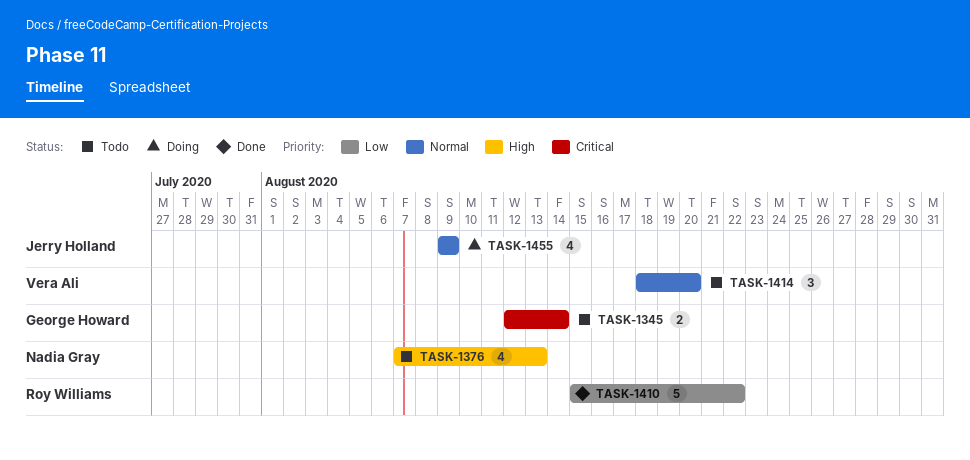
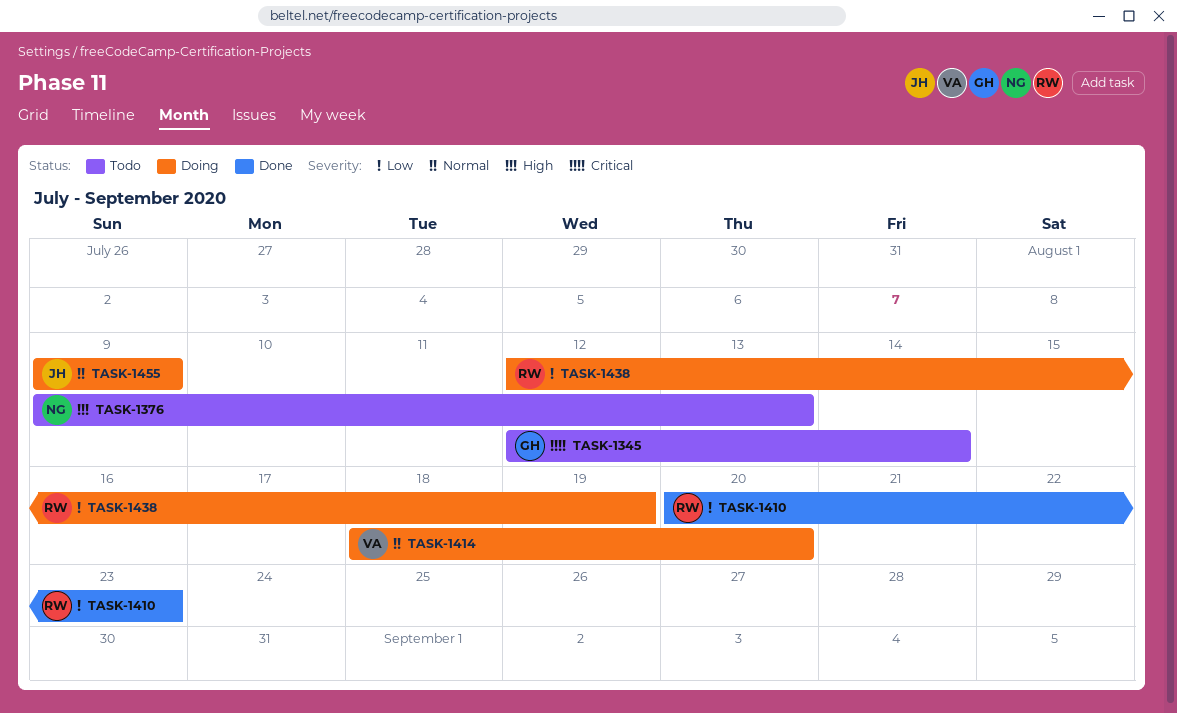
TASK-1376, start: Aug 7 -> Aug 9
TASK-1410, start: Aug 15 -> Aug 20
TASK-1410, due: Aug 22 -> Aug 23
TASK-1414, status: Todo -> Doing
TASK-1438: none -> present

